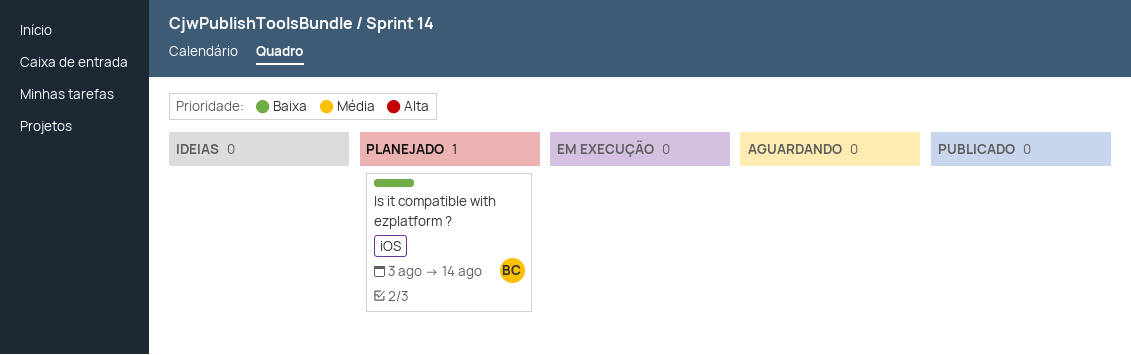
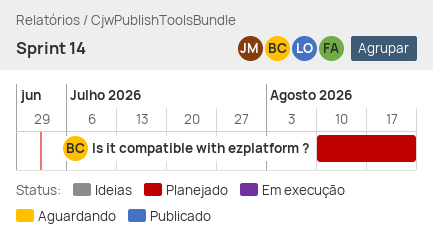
Is it compatible with ezplatform ?, start: Aug 3 -> Aug 10
Is it compatible with ezplatform ?, due: Aug 14 -> Aug 21

